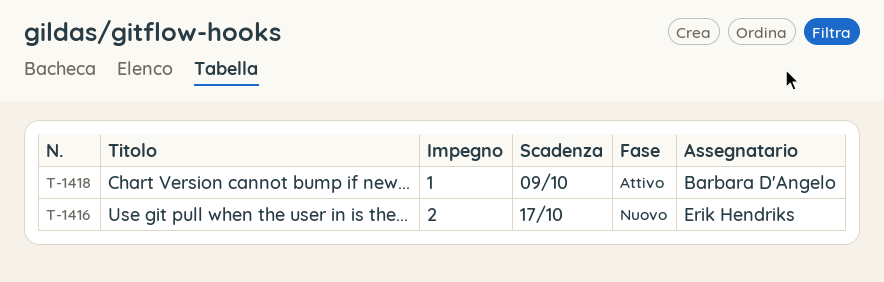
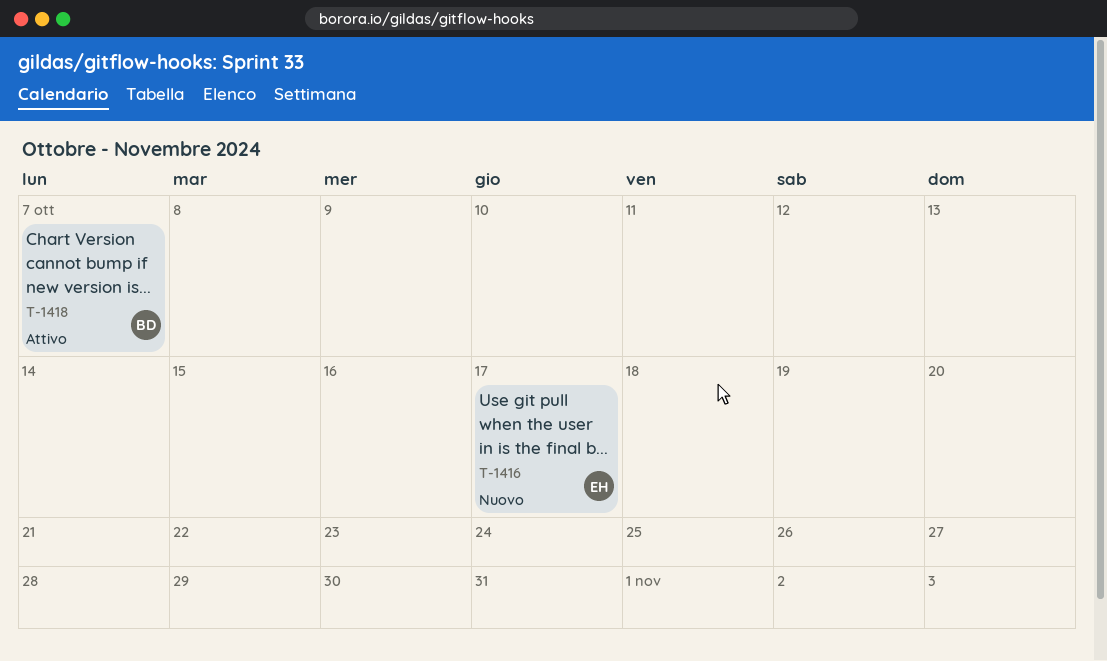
T-1418, due: Oct 9 -> Oct 7

